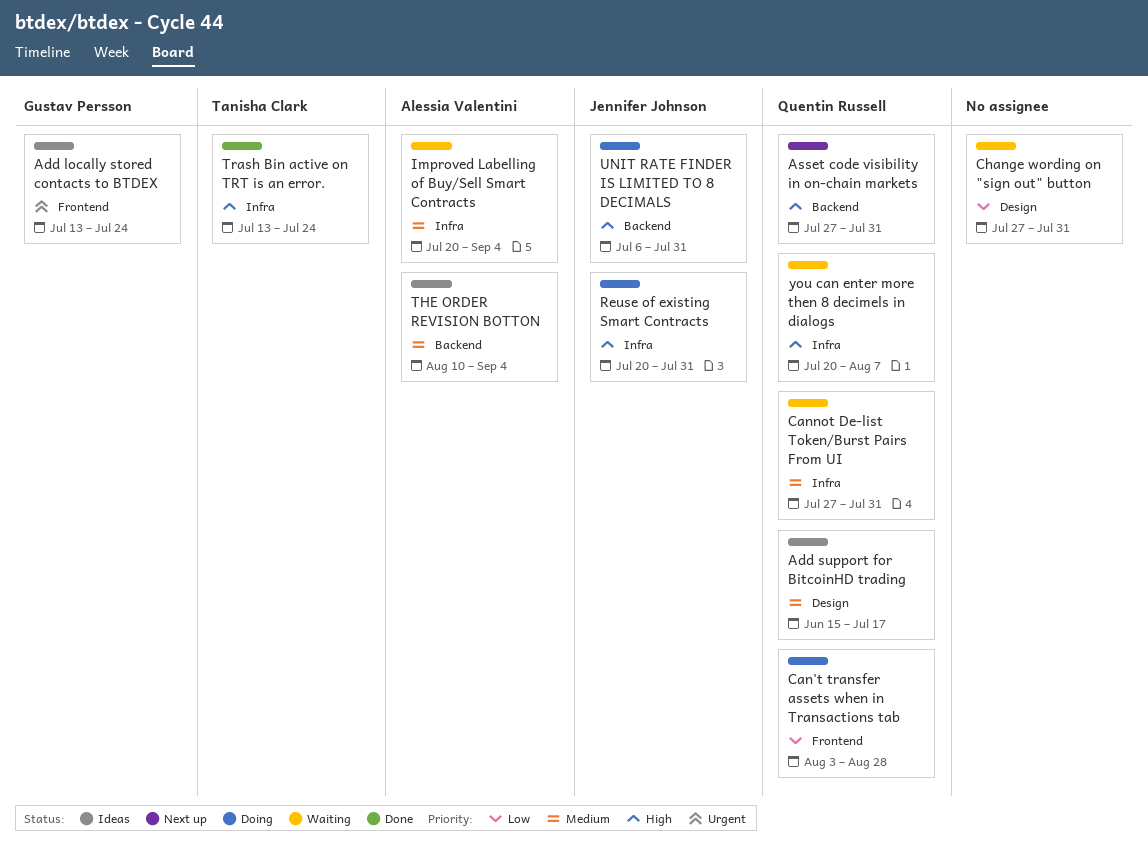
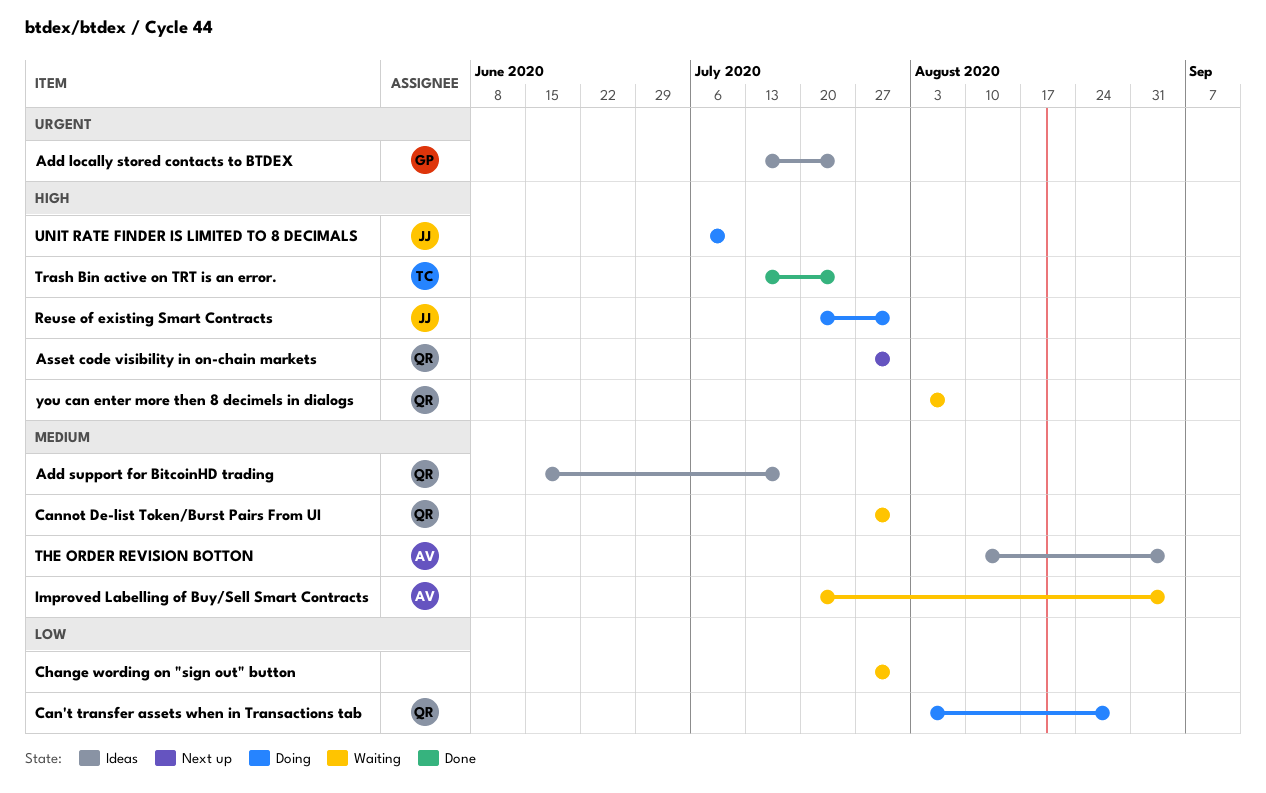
UNIT RATE FINDER IS LIMITED TO 8 DECIMALS, due: Jul 31 -> Jul 10
you can enter more then 8 decimels in dialogs, start: Jul 20 -> Aug 3

